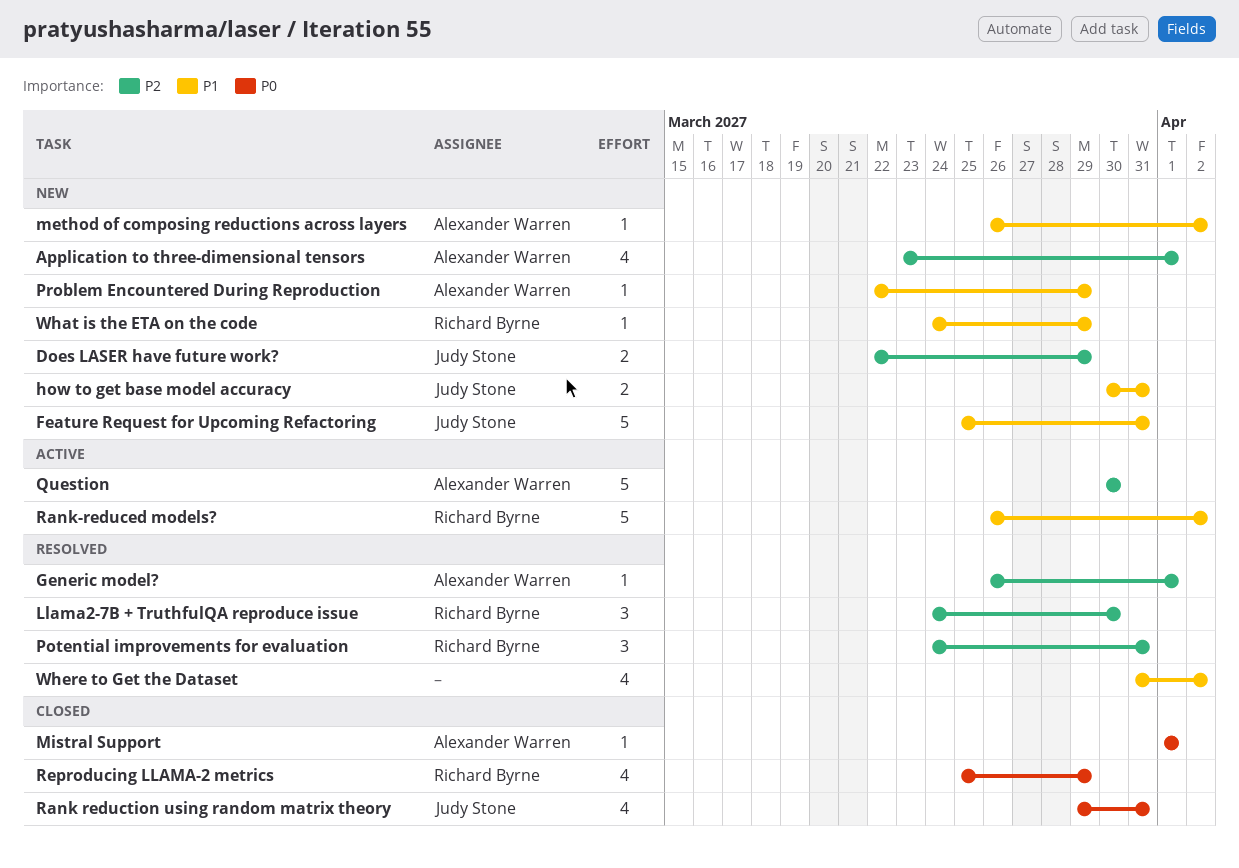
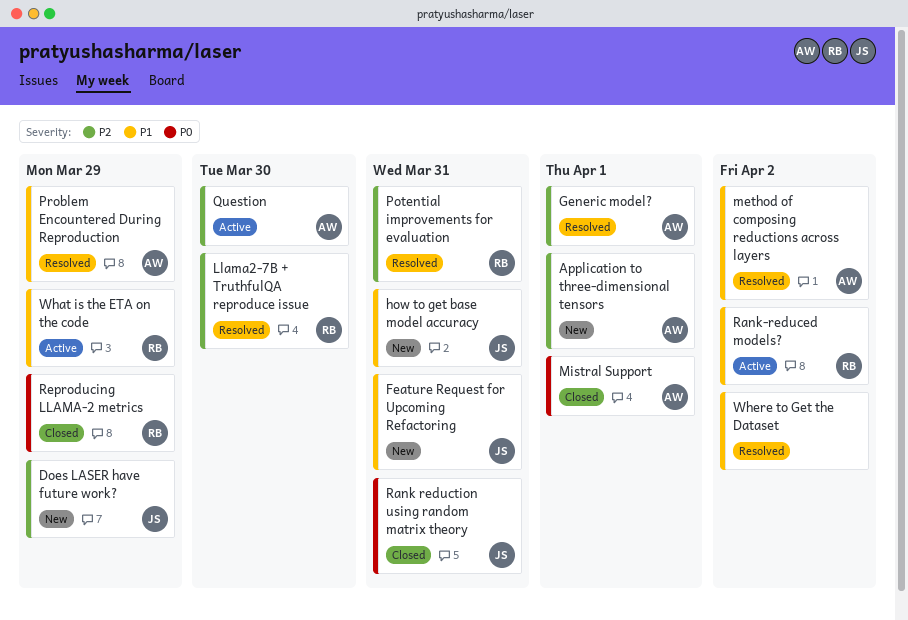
method of composing reductions across layers, status: New -> Resolved
Problem Encountered During Reproduction, status: New -> Resolved
What is the ETA on the code, status: New -> Active

